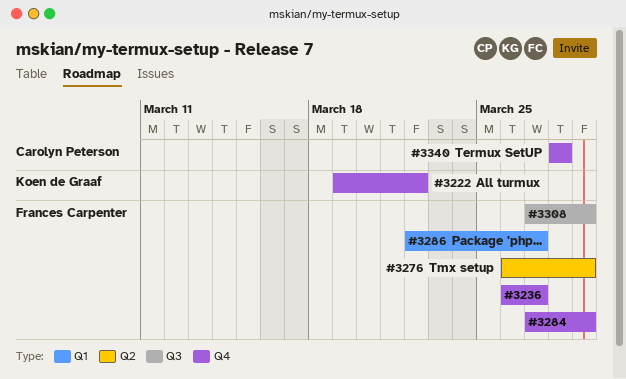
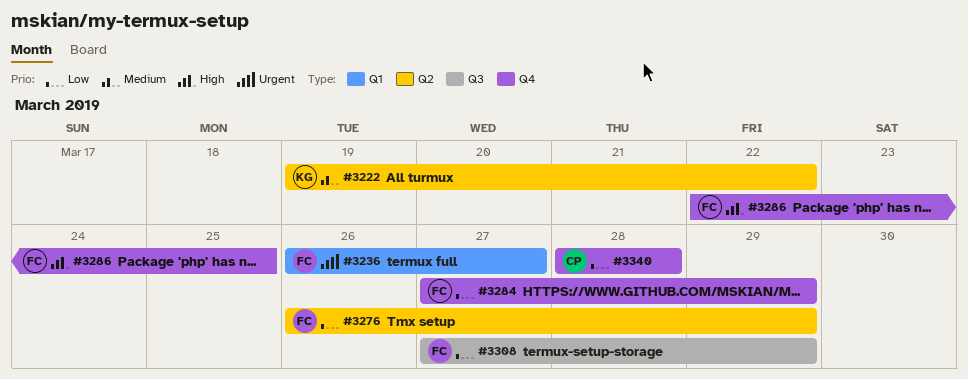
#3222, label: Q4 -> Q2
#3236, label: Q4 -> Q1
#3286, label: Q1 -> Q4
#3286, due: Mar 27 -> Mar 25

